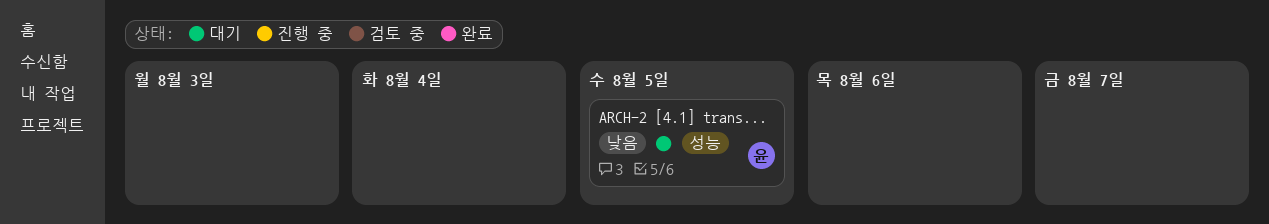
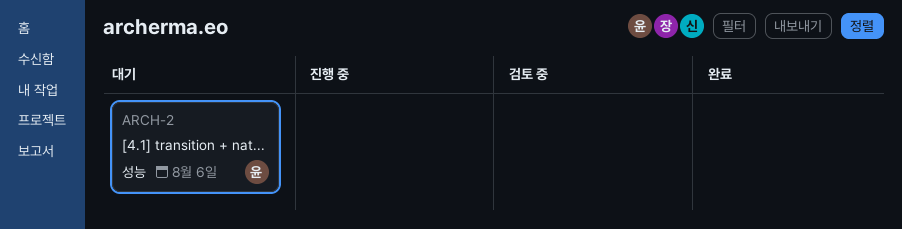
ARCH-2, due: Aug 5 -> Aug 6

